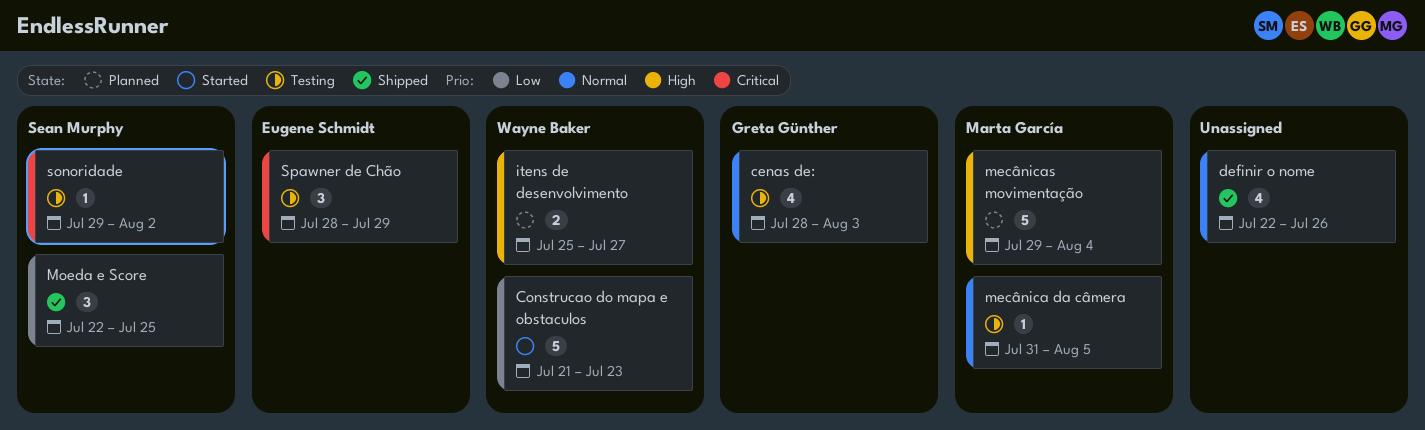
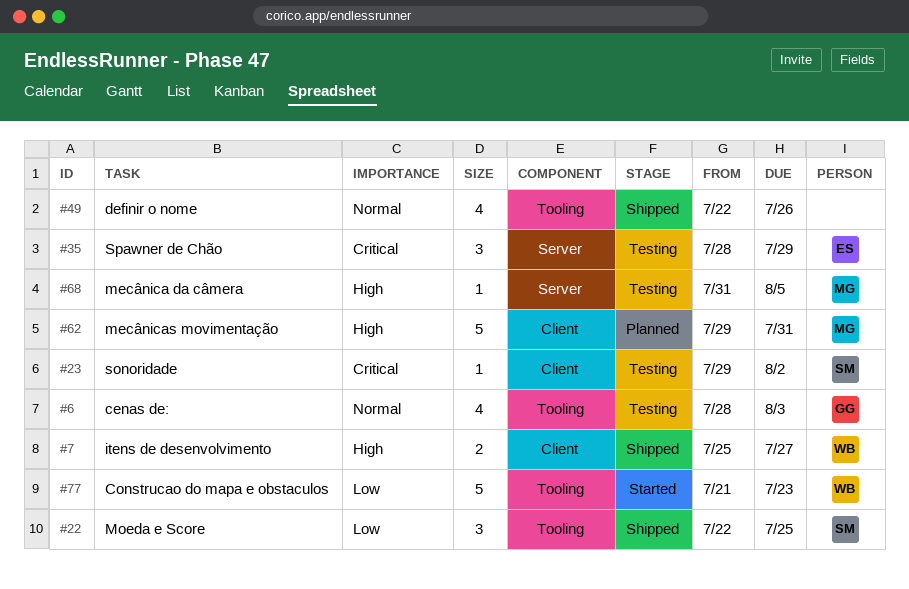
itens de desenvolvimento, status: Planned -> Shipped
mecânica da câmera, priority: Normal -> High
mecânicas movimentação, due: Aug 4 -> Jul 31

